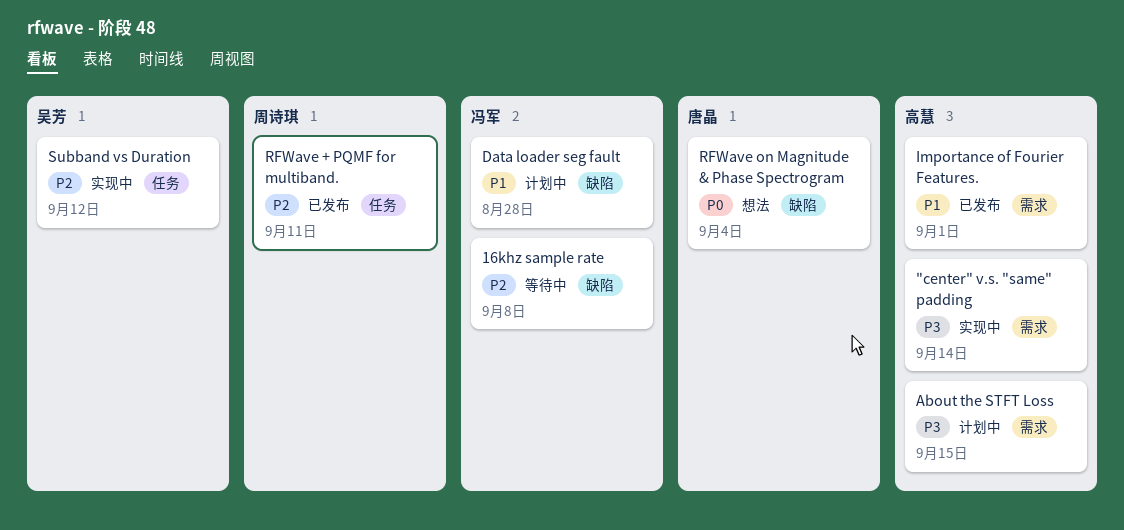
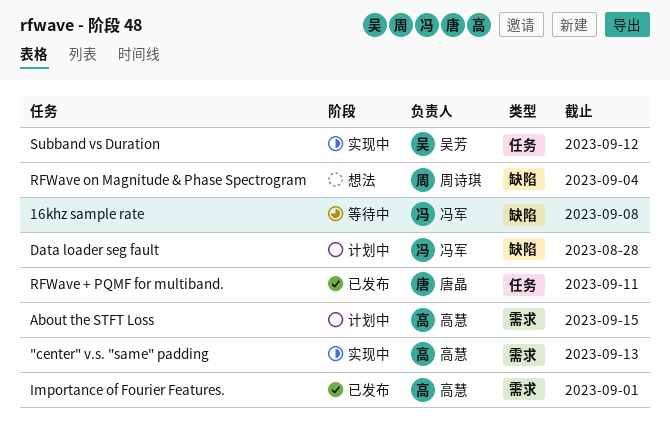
"center" v.s. "same" padding, due: Sep 14 -> Sep 13
RFWave + PQMF for multiband., owner: 周诗琪 -> 唐晶
RFWave on Magnitude & Phase Spectrogram, owner: 唐晶 -> 周诗琪

